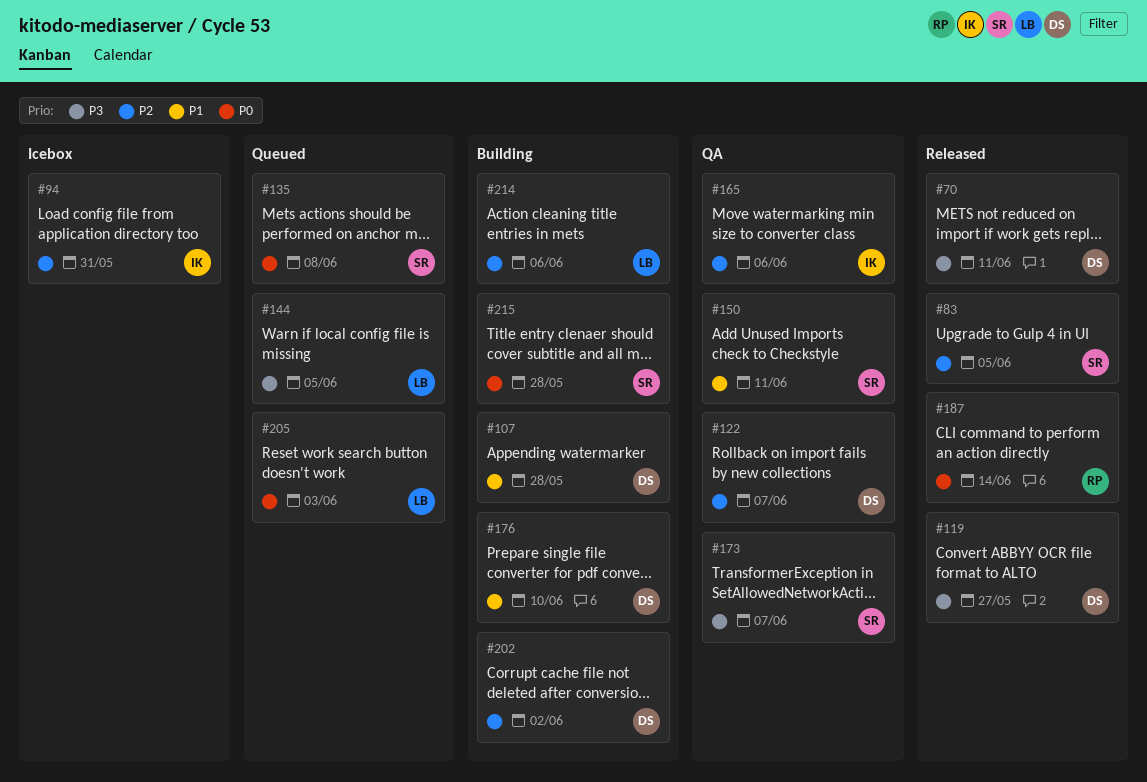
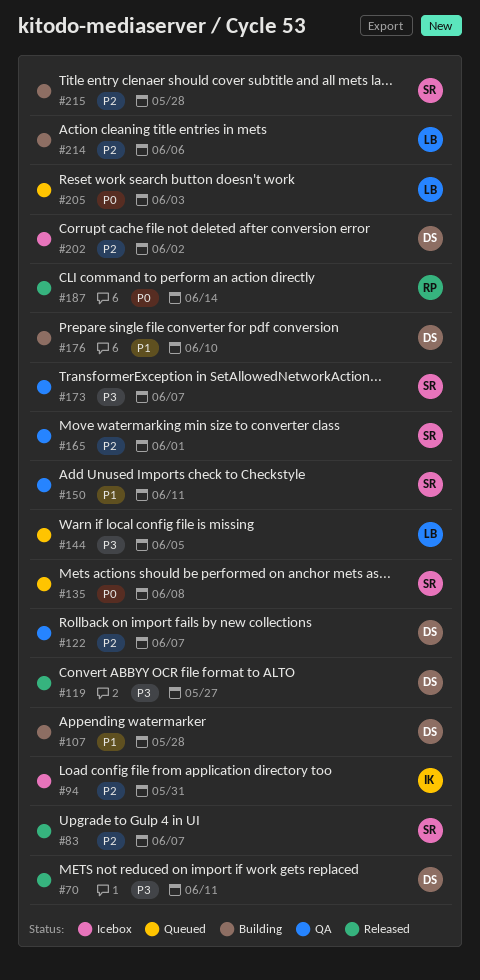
#83, due: Jun 5 -> Jun 7
#165, owner: IK -> SR
#165, due: Jun 6 -> Jun 1
#202, status: Building -> Icebox
#215, priority: P0 -> P2

